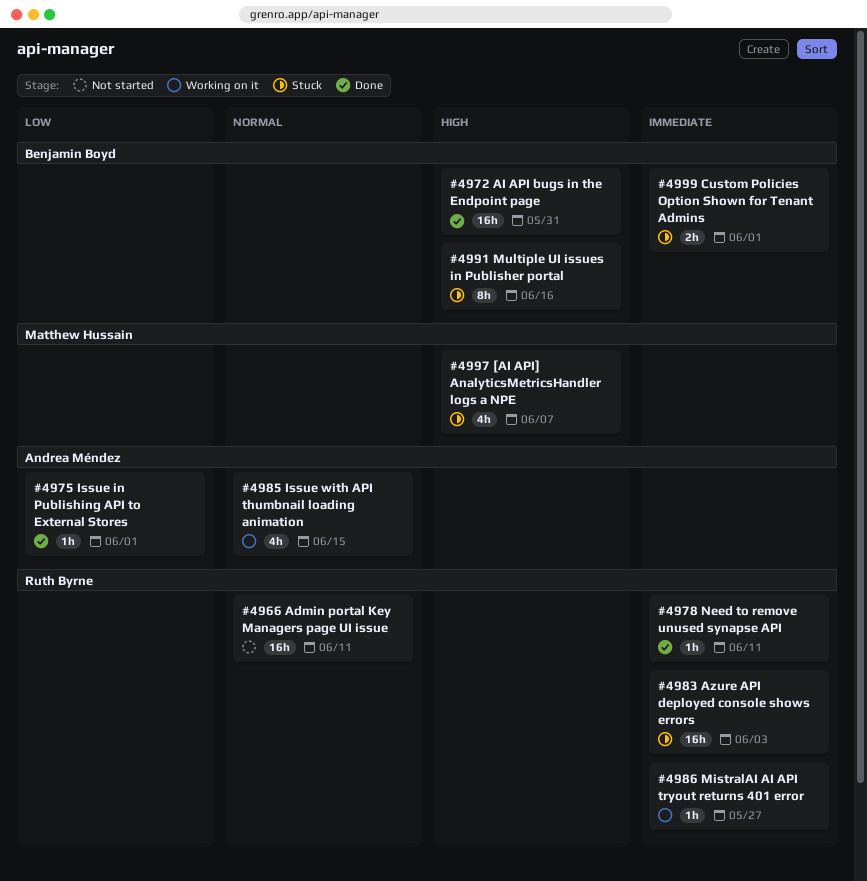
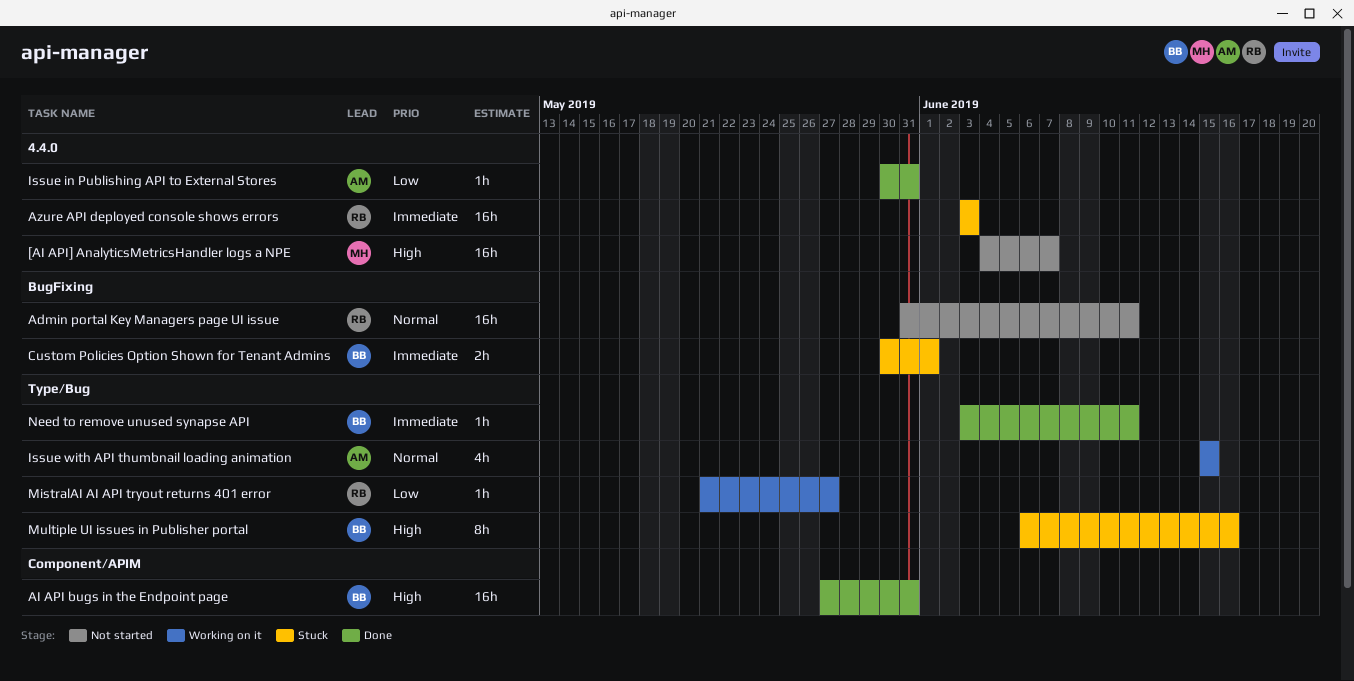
[AI API] AnalyticsMetricsHandler logs a NPE, status: Stuck -> Not started
[AI API] AnalyticsMetricsHandler logs a NPE, estimate: 4h -> 16h
Issue in Publishing API to External Stores, due: Jun 1 -> May 31
MistralAI AI API tryout returns 401 error, priority: Immediate -> Low
Need to remove unused synapse API, owner: Ruth Byrne -> Benjamin Boyd

